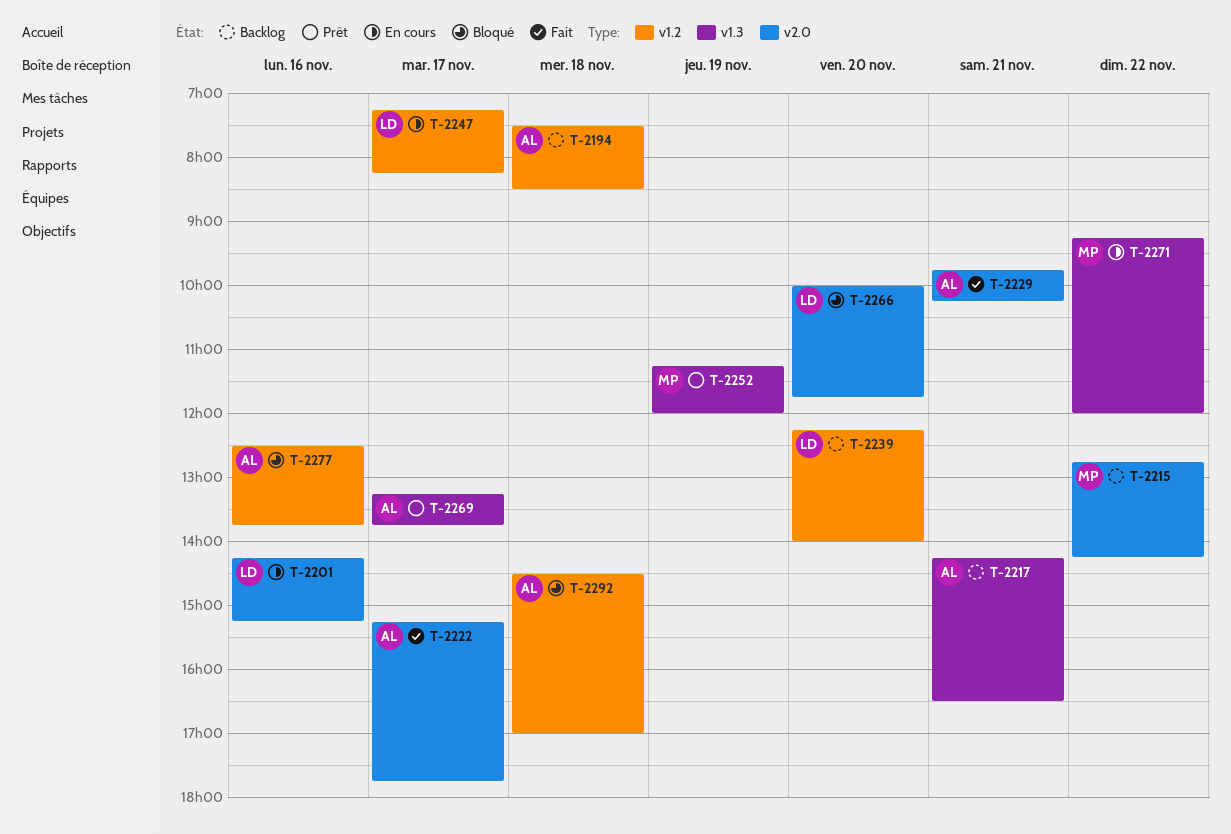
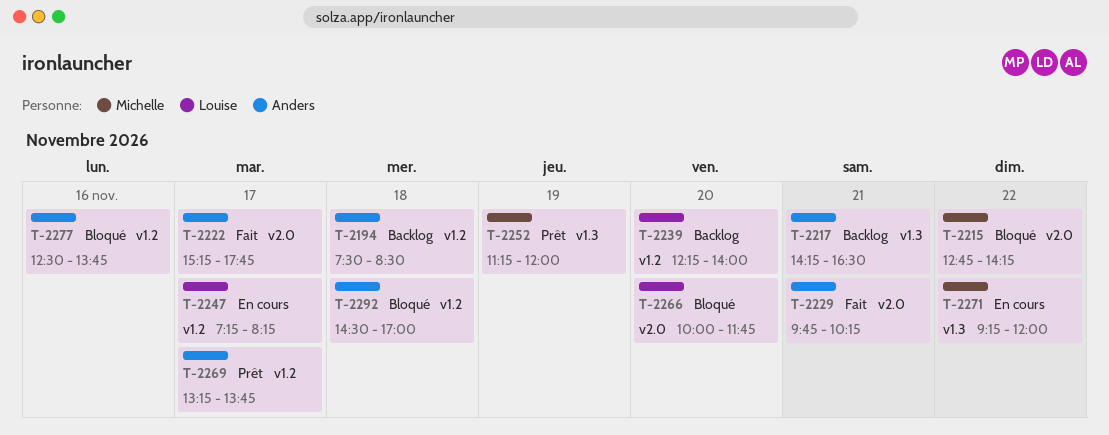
T-2201: present -> none
T-2215, status: Backlog -> Bloqué
T-2269, label: v1.3 -> v1.2

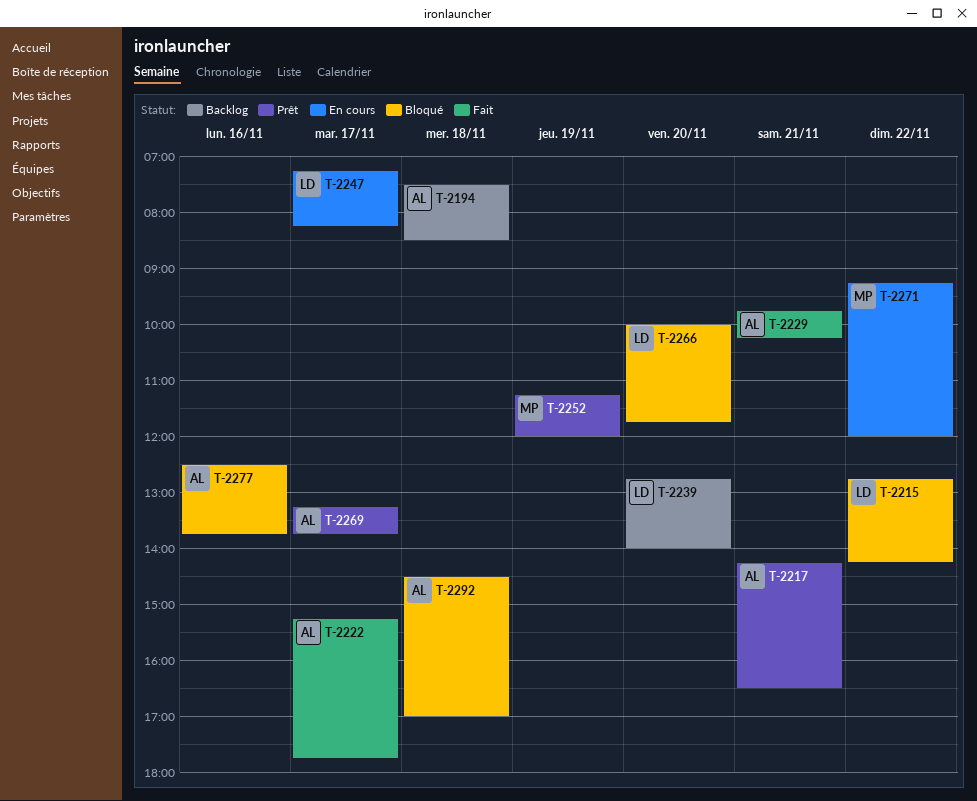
T-2215, owner: Michelle -> Louise
T-2217, status: Backlog -> Prêt
T-2239, begins: 12:15 -> 12:45

